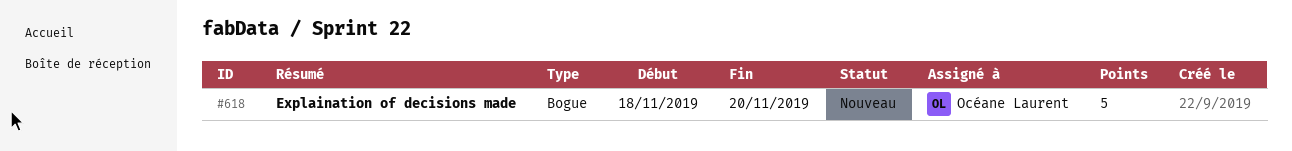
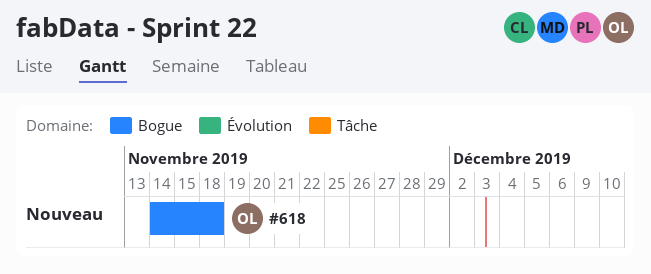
#618, start: Nov 18 -> Nov 14
#618, due: Nov 20 -> Nov 18

